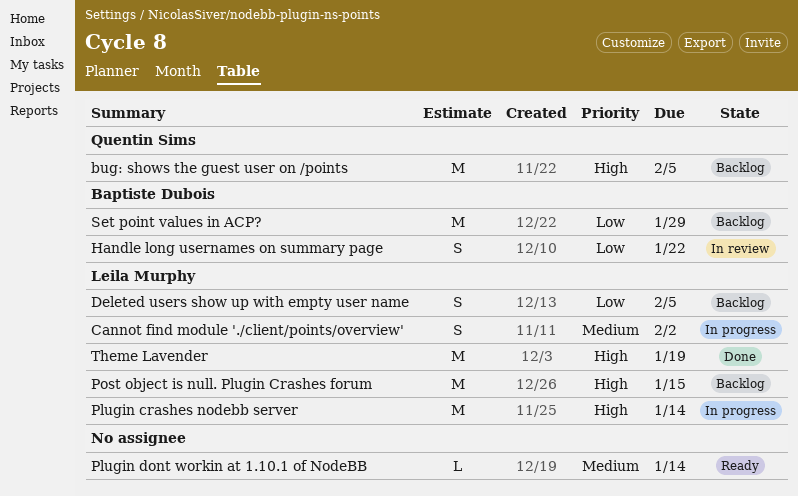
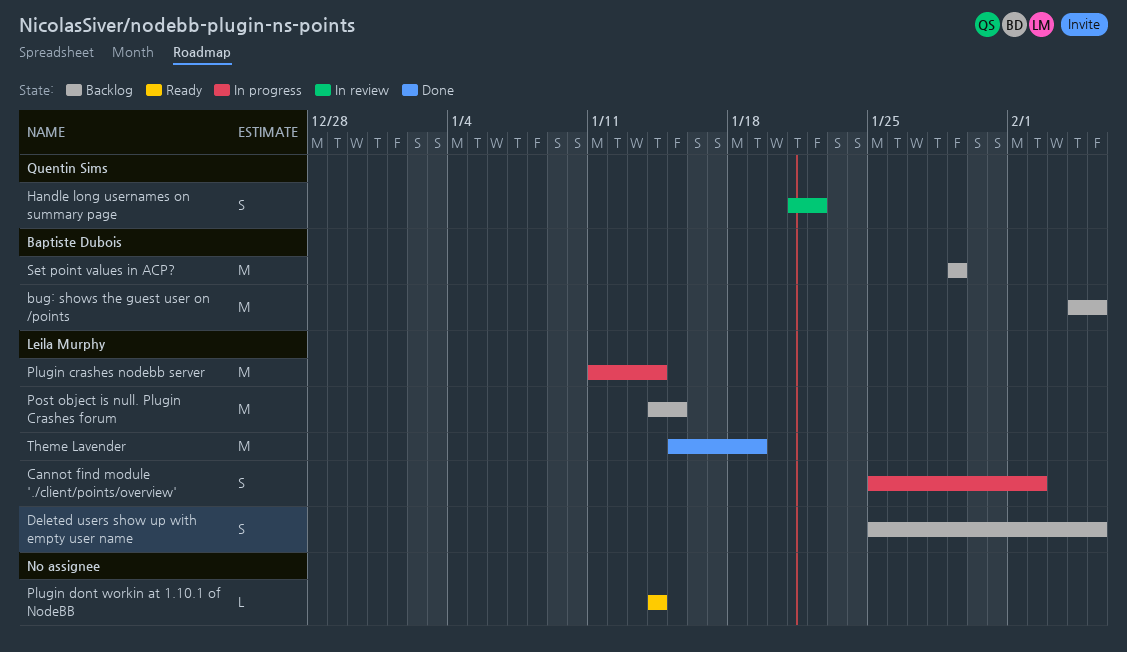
bug: shows the guest user on /points, owner: Quentin Sims -> Baptiste Dubois
Handle long usernames on summary page, owner: Baptiste Dubois -> Quentin Sims

